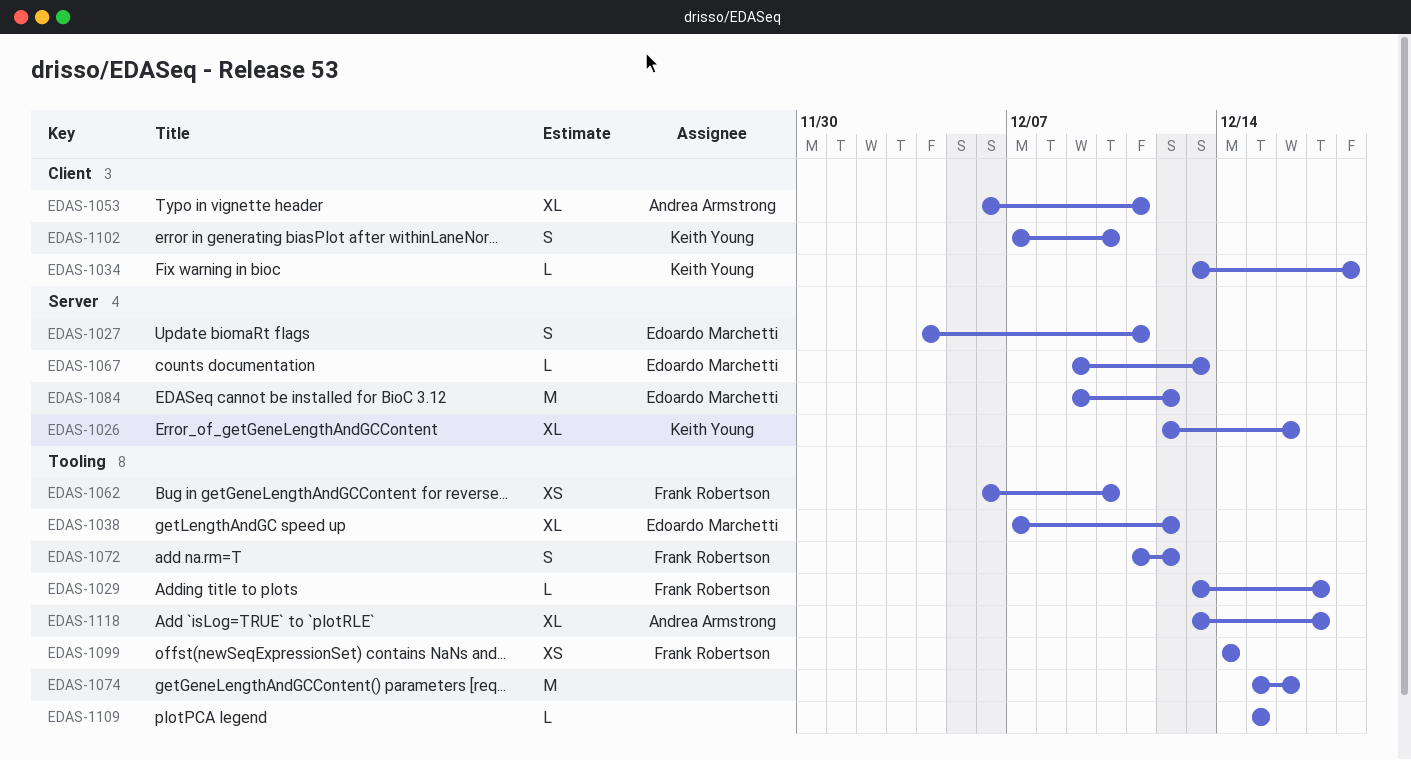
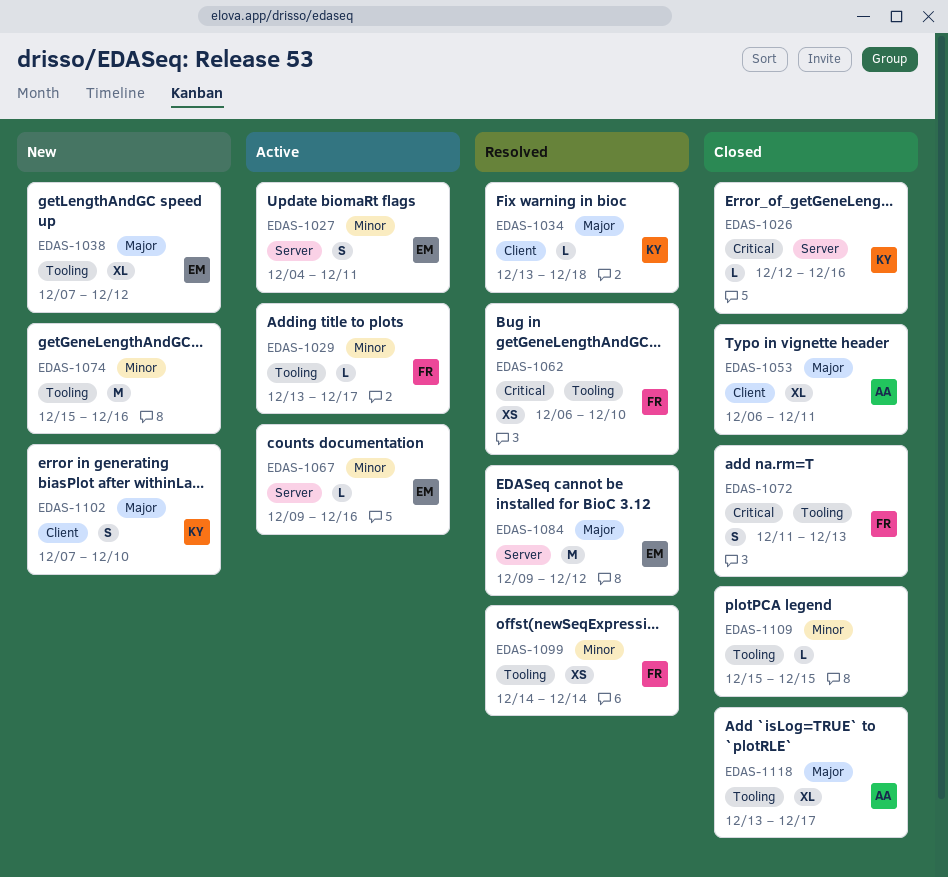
EDAS-1026, estimate: XL -> L
EDAS-1067, due: Dec 13 -> Dec 16
EDAS-1072, due: Dec 12 -> Dec 13

